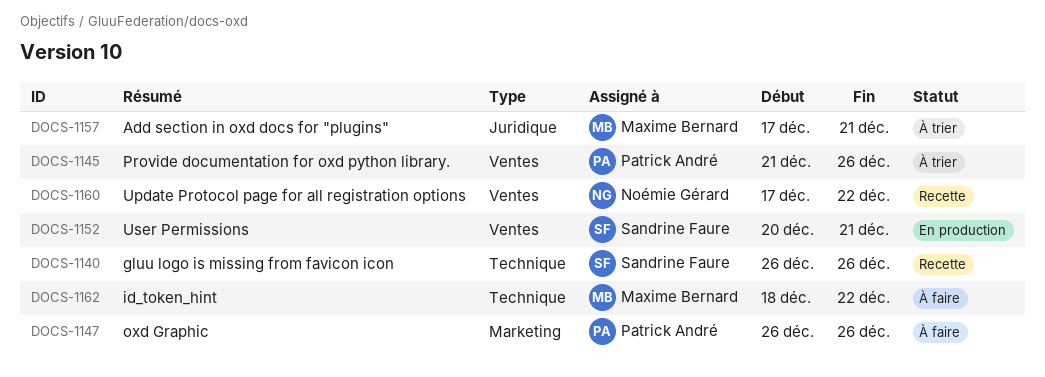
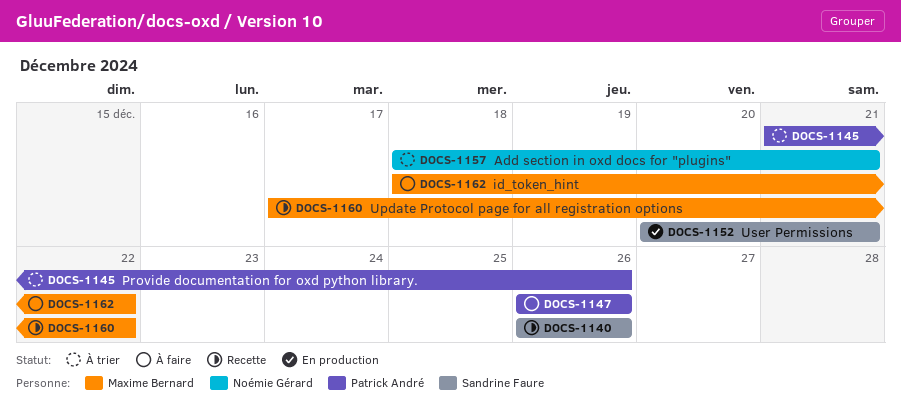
DOCS-1157, owner: Maxime Bernard -> Noémie Gérard
DOCS-1157, start: Dec 17 -> Dec 18
DOCS-1160, owner: Noémie Gérard -> Maxime Bernard

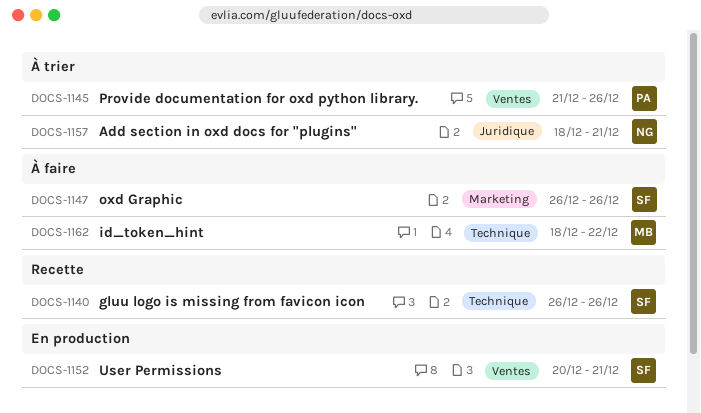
DOCS-1147, owner: Patrick André -> Sandrine Faure
DOCS-1160: present -> none

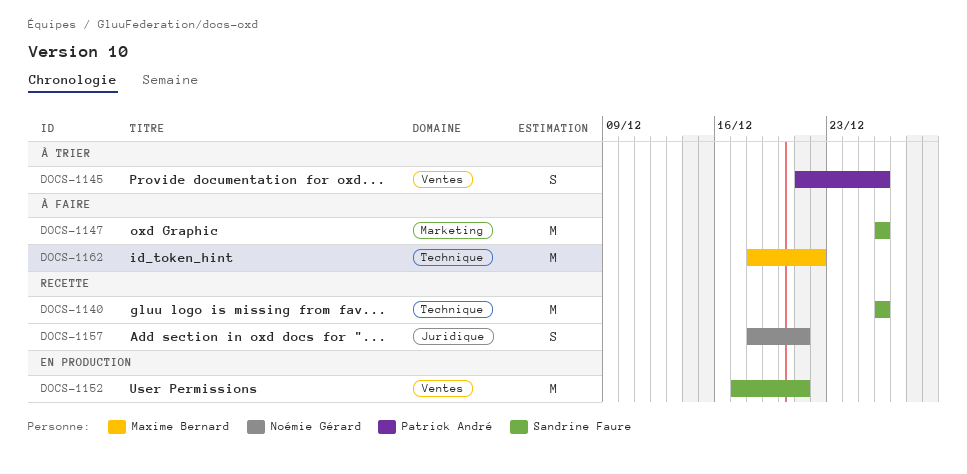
DOCS-1152, start: Dec 20 -> Dec 17
DOCS-1157, status: À trier -> Recette

